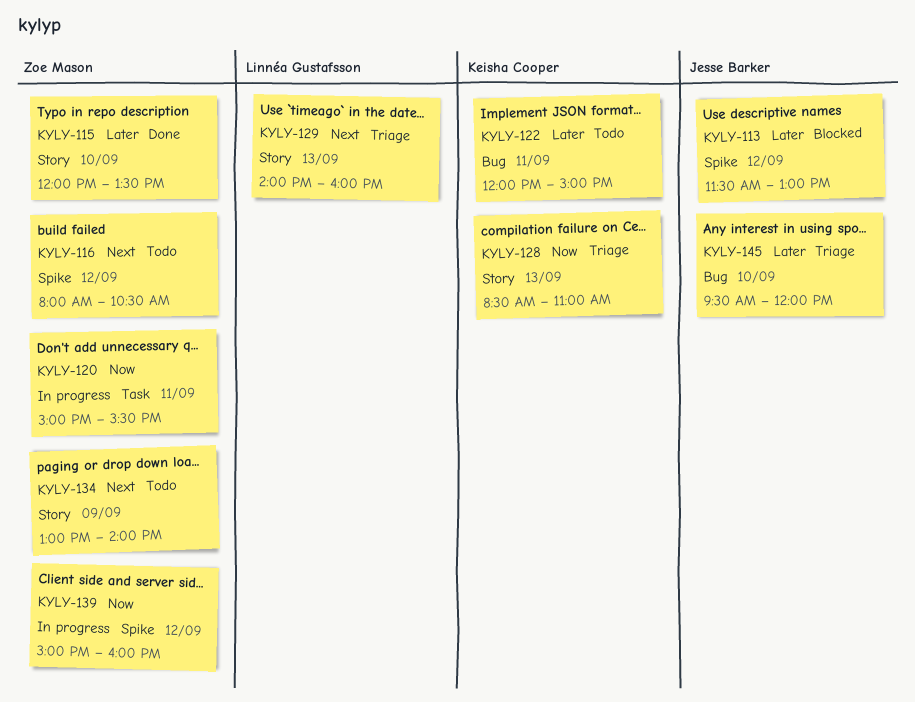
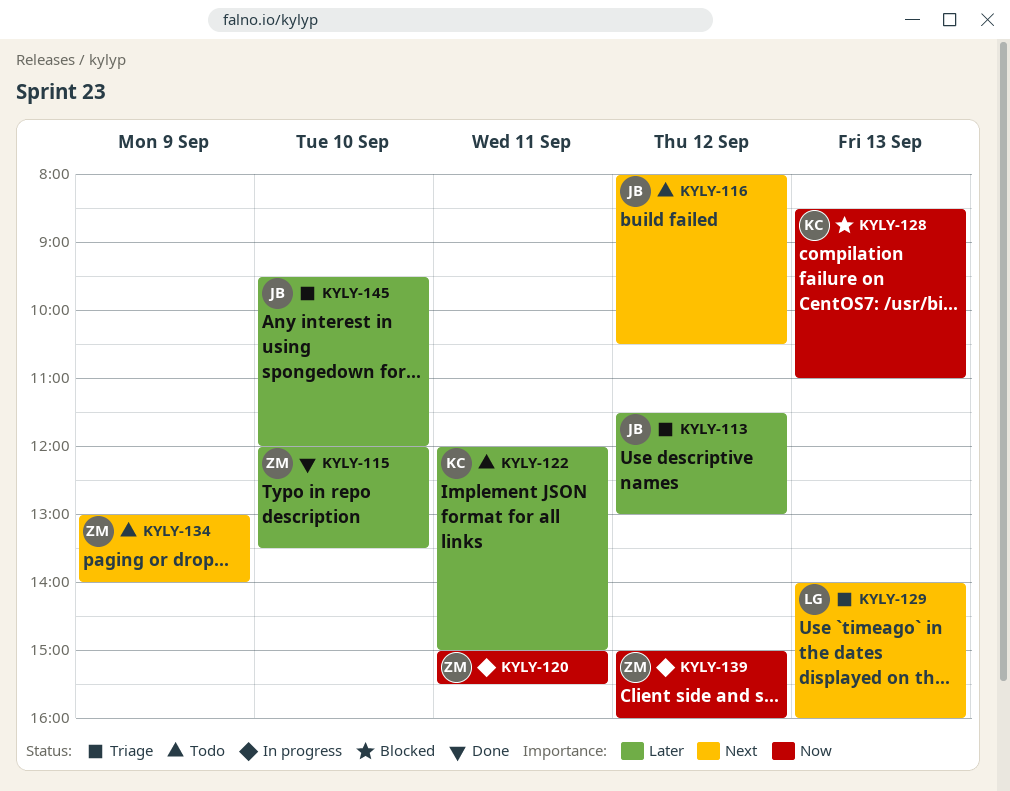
KYLY-113, status: Blocked -> Triage
KYLY-116, owner: Zoe Mason -> Jesse Barker
KYLY-128, status: Triage -> Blocked

